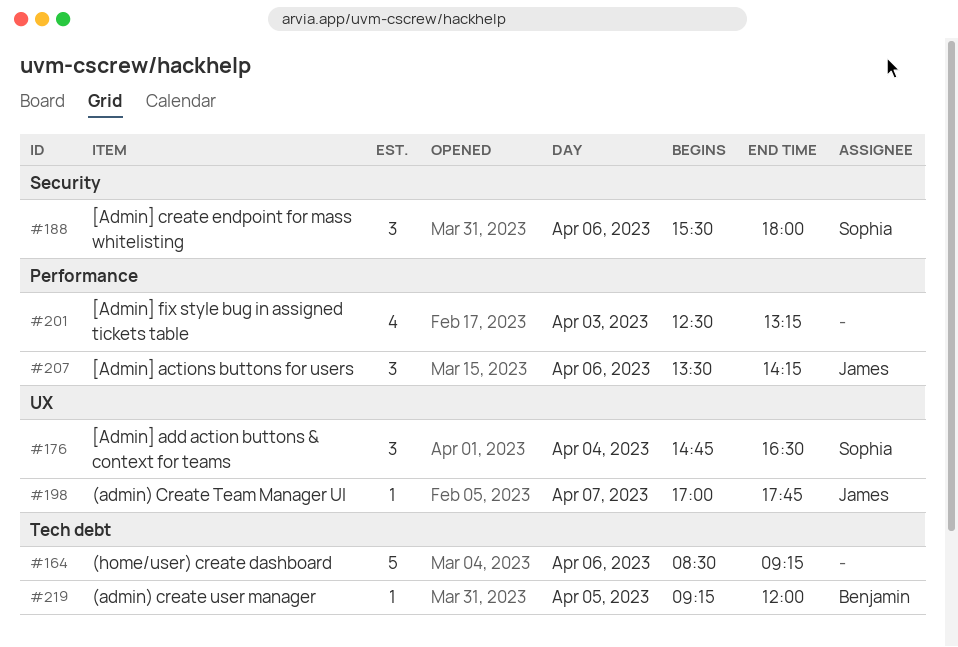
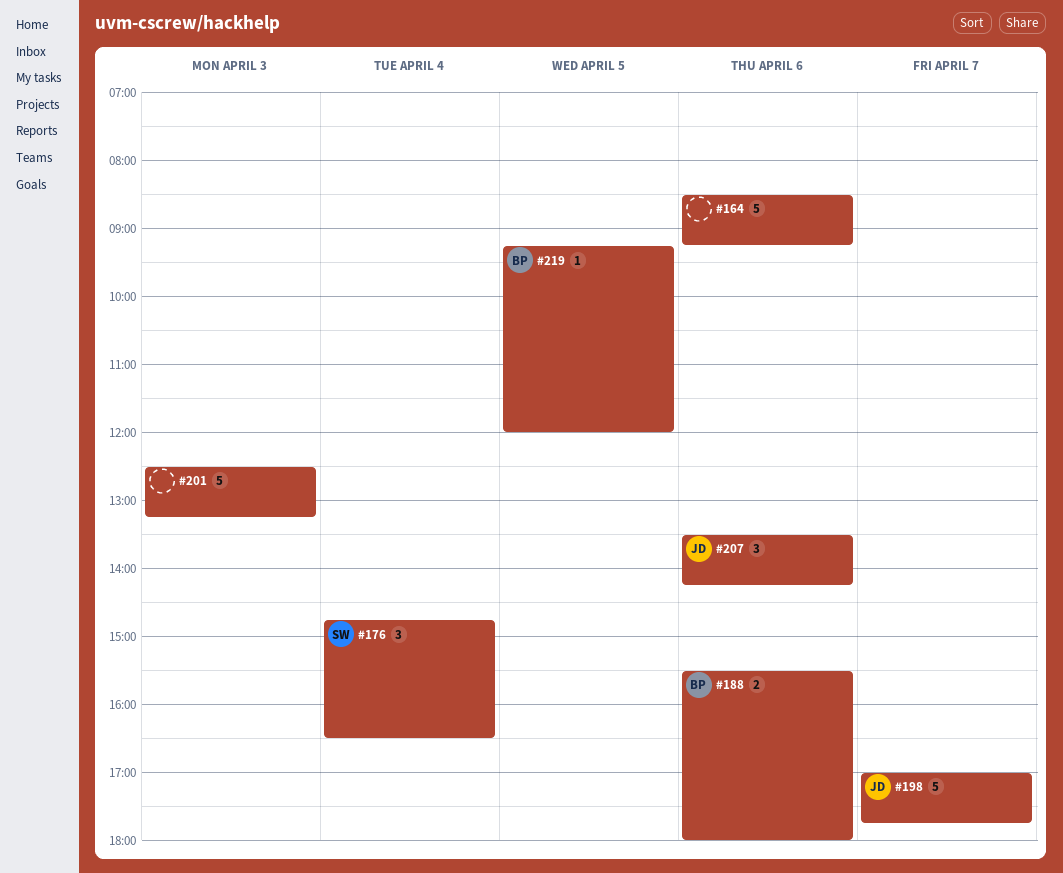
#188, owner: Sophia -> Benjamin
#188, estimate: 3 -> 2
#198, estimate: 1 -> 5
#201, estimate: 4 -> 5

